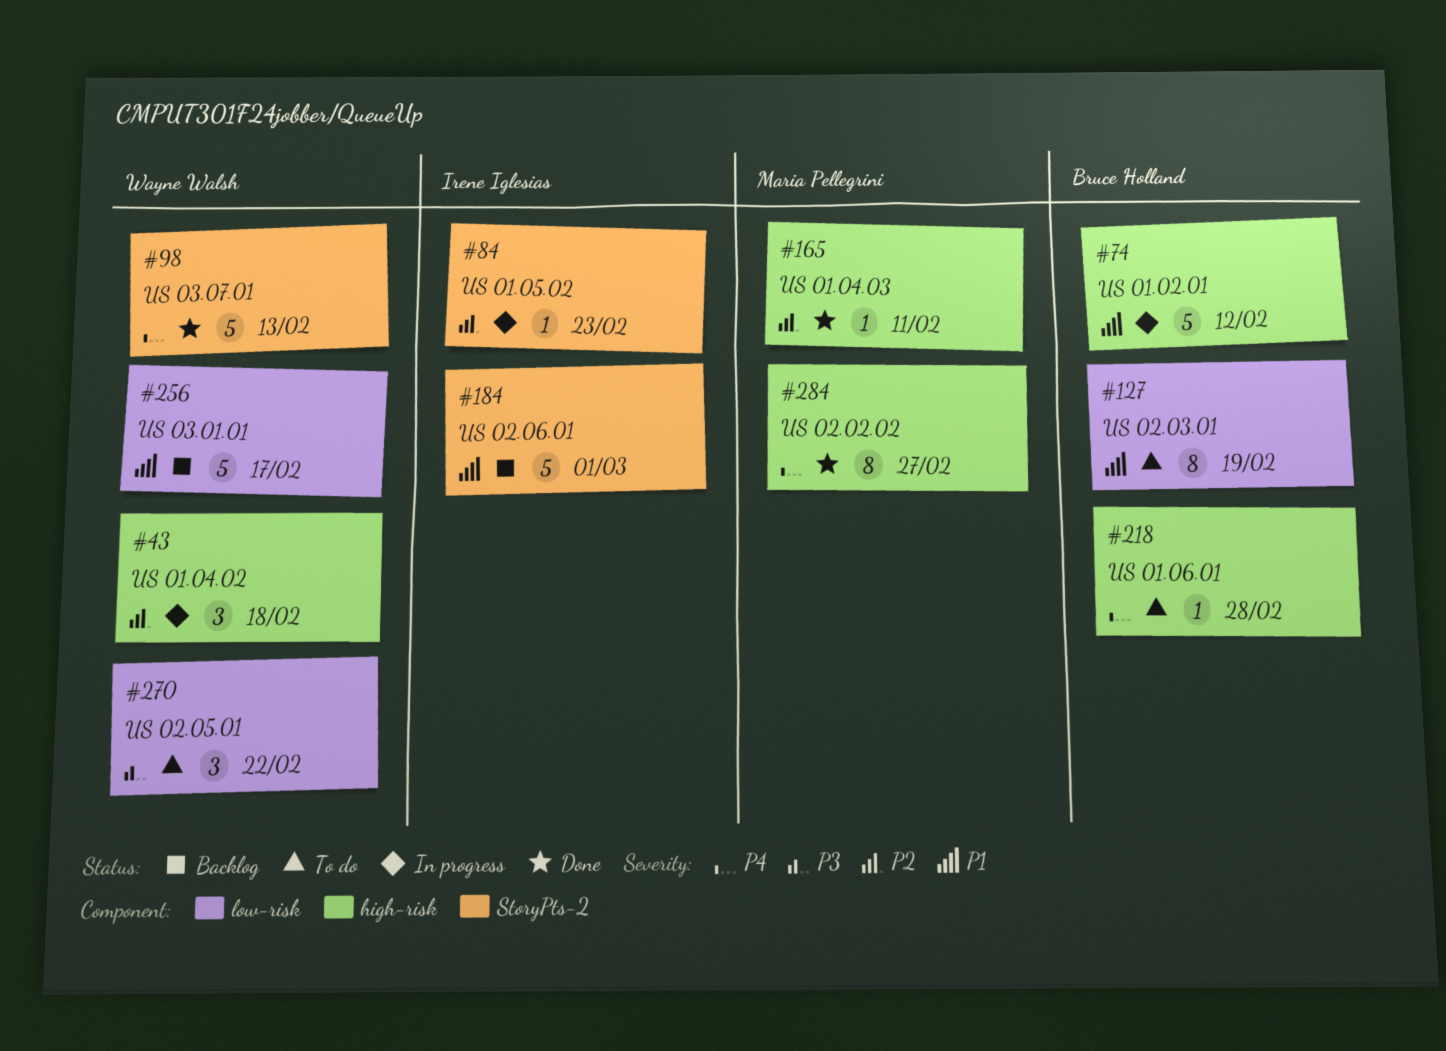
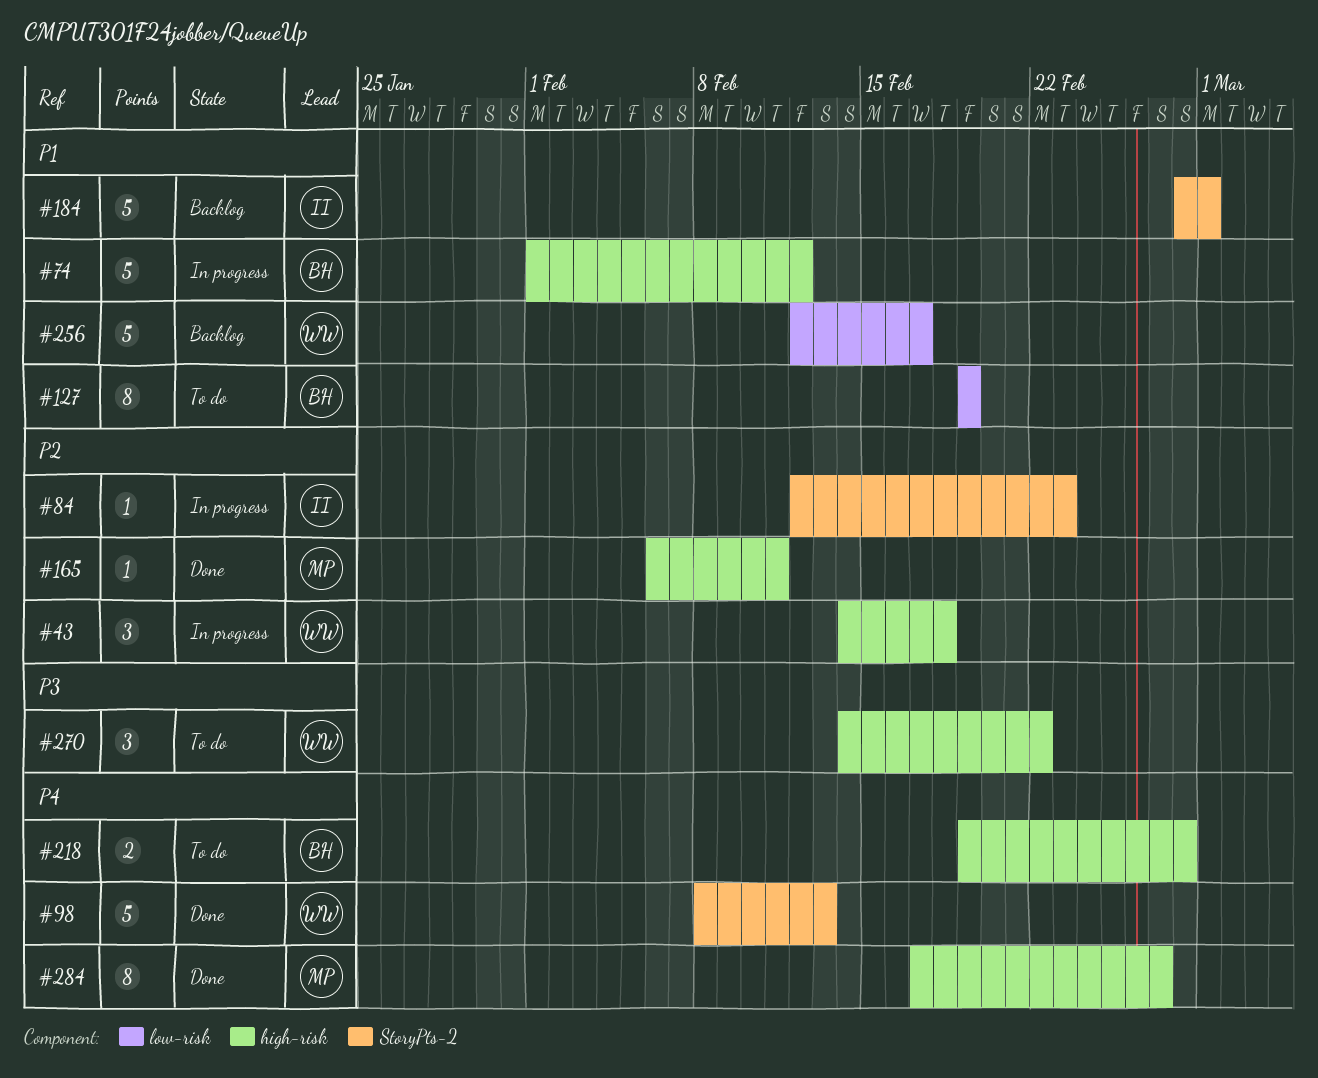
#218, estimate: 1 -> 2
#270, label: low-risk -> high-risk

